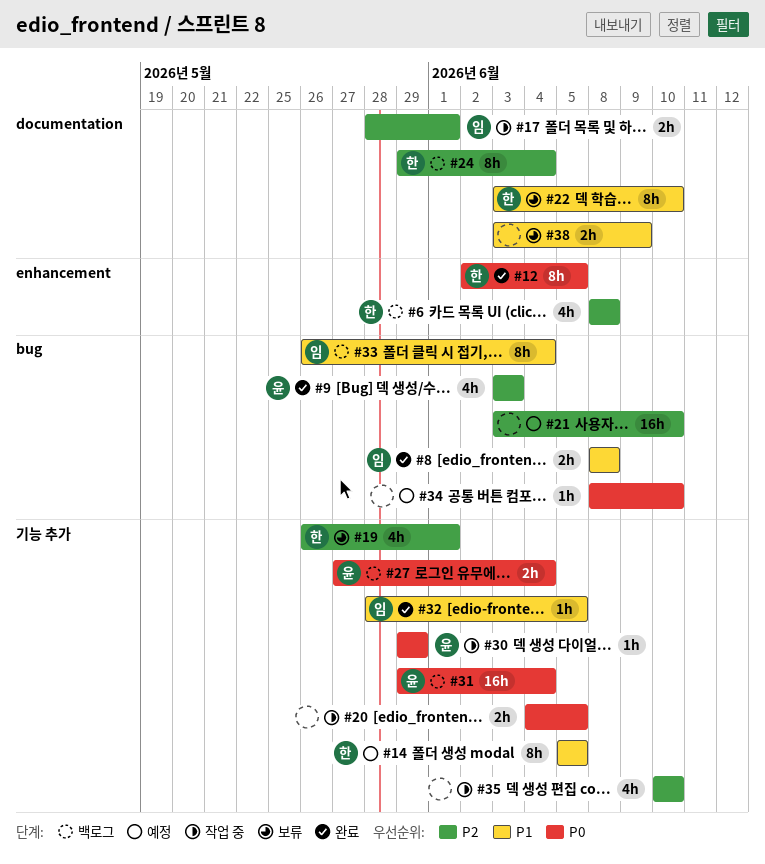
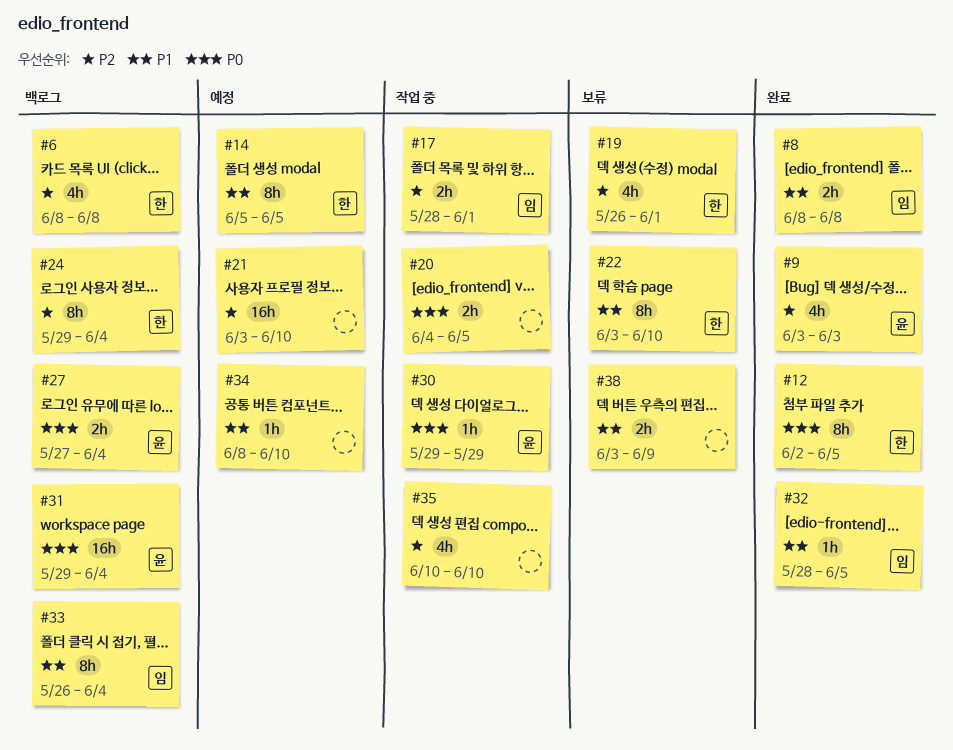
#34, priority: P0 -> P1

